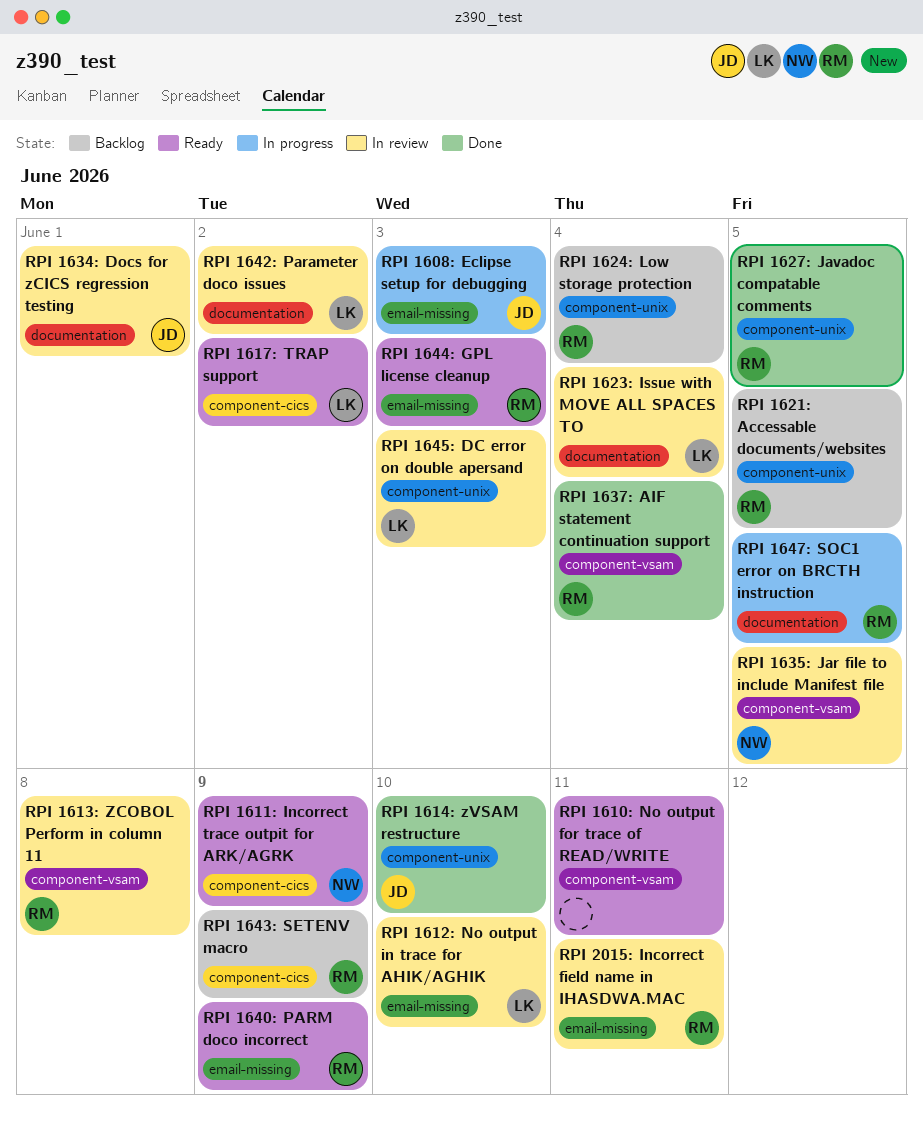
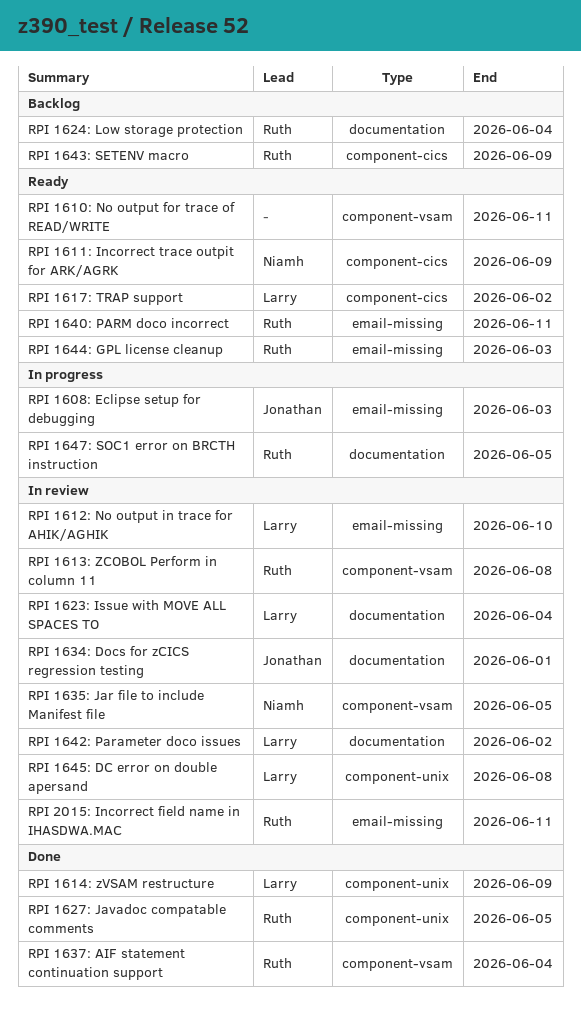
RPI 1614: zVSAM restructure, owner: Jonathan -> Larry
RPI 1614: zVSAM restructure, due: Jun 10 -> Jun 9
RPI 1621: Accessable documents/websites: present -> none
RPI 1624: Low storage protection, label: component-unix -> documentation
RPI 1640: PARM doco incorrect, due: Jun 9 -> Jun 11
RPI 1645: DC error on double apersand, due: Jun 3 -> Jun 8

